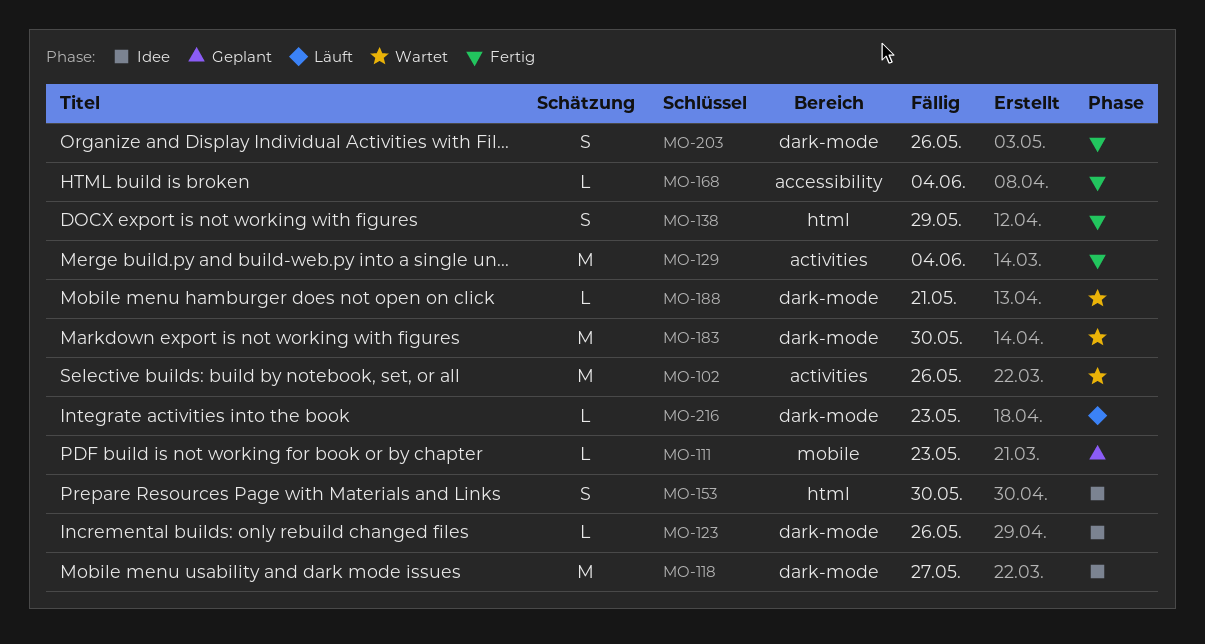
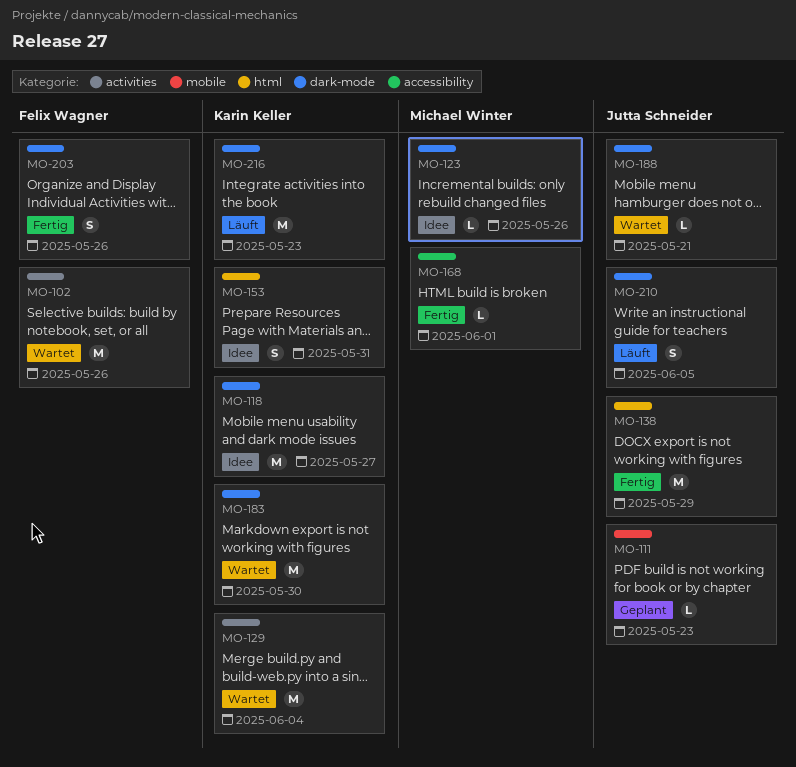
MO-129, status: Fertig -> Wartet
MO-138, estimate: S -> M
MO-153, due: May 30 -> May 31
MO-168, due: Jun 4 -> Jun 1
MO-210: none -> present
MO-216, estimate: L -> M

